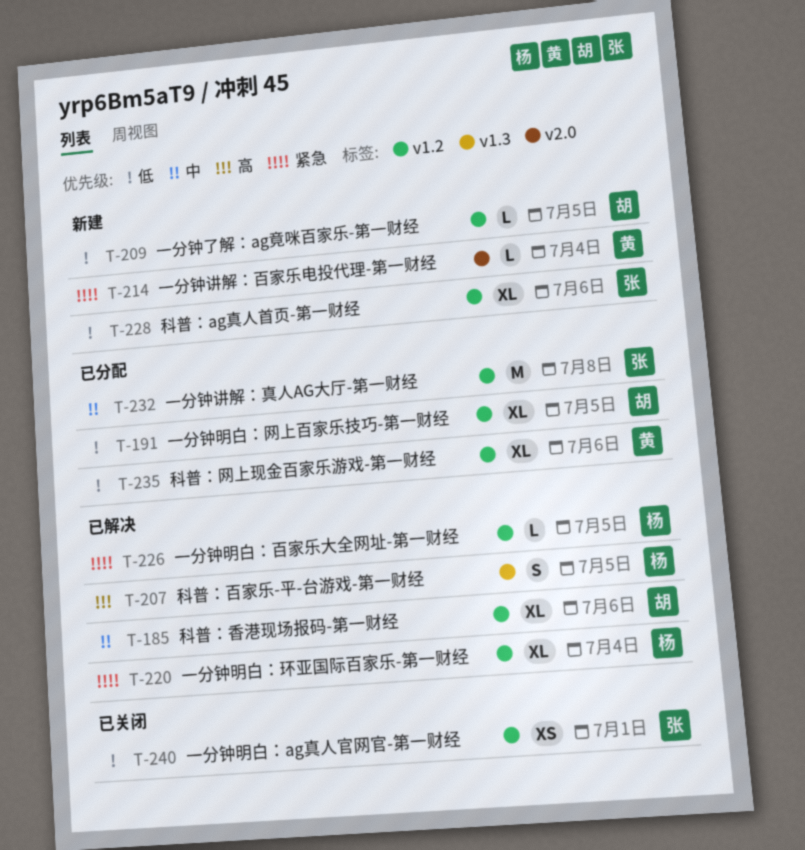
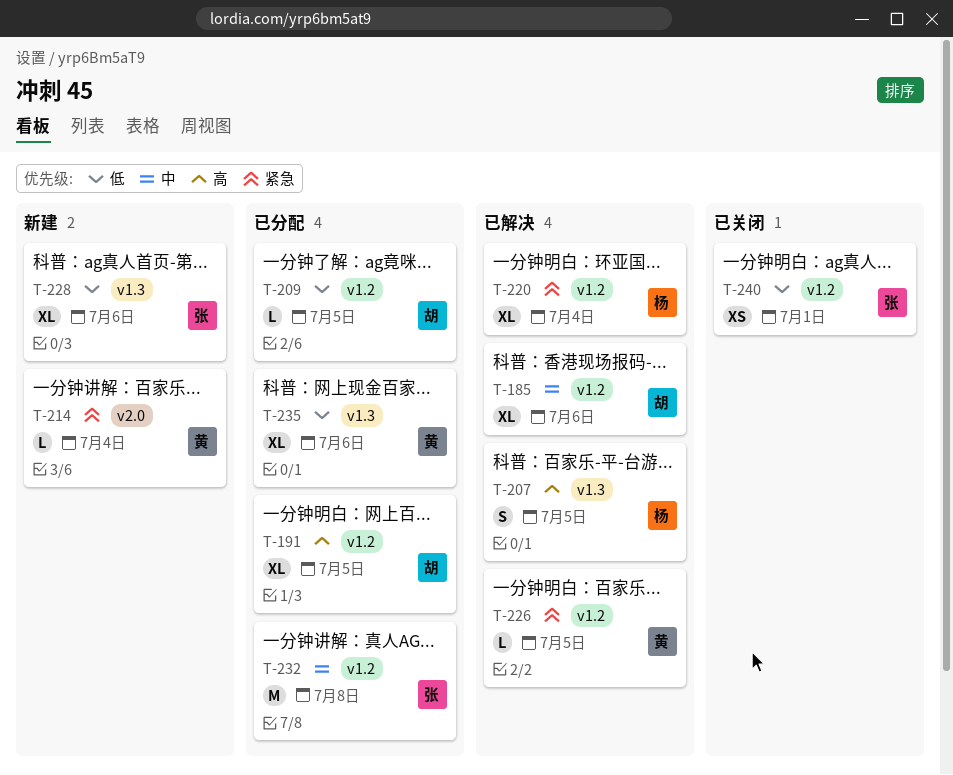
T-191, priority: 低 -> 高
T-209, status: 新建 -> 已分配
T-226, owner: 杨 -> 黄
T-228, label: v1.2 -> v1.3
T-235, label: v1.2 -> v1.3

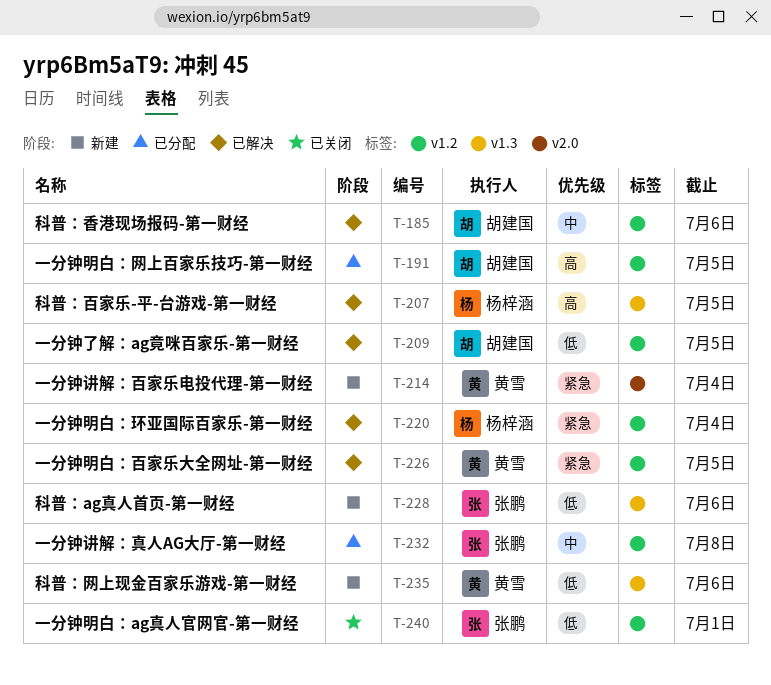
T-209, status: 已分配 -> 已解决
T-235, status: 已分配 -> 新建

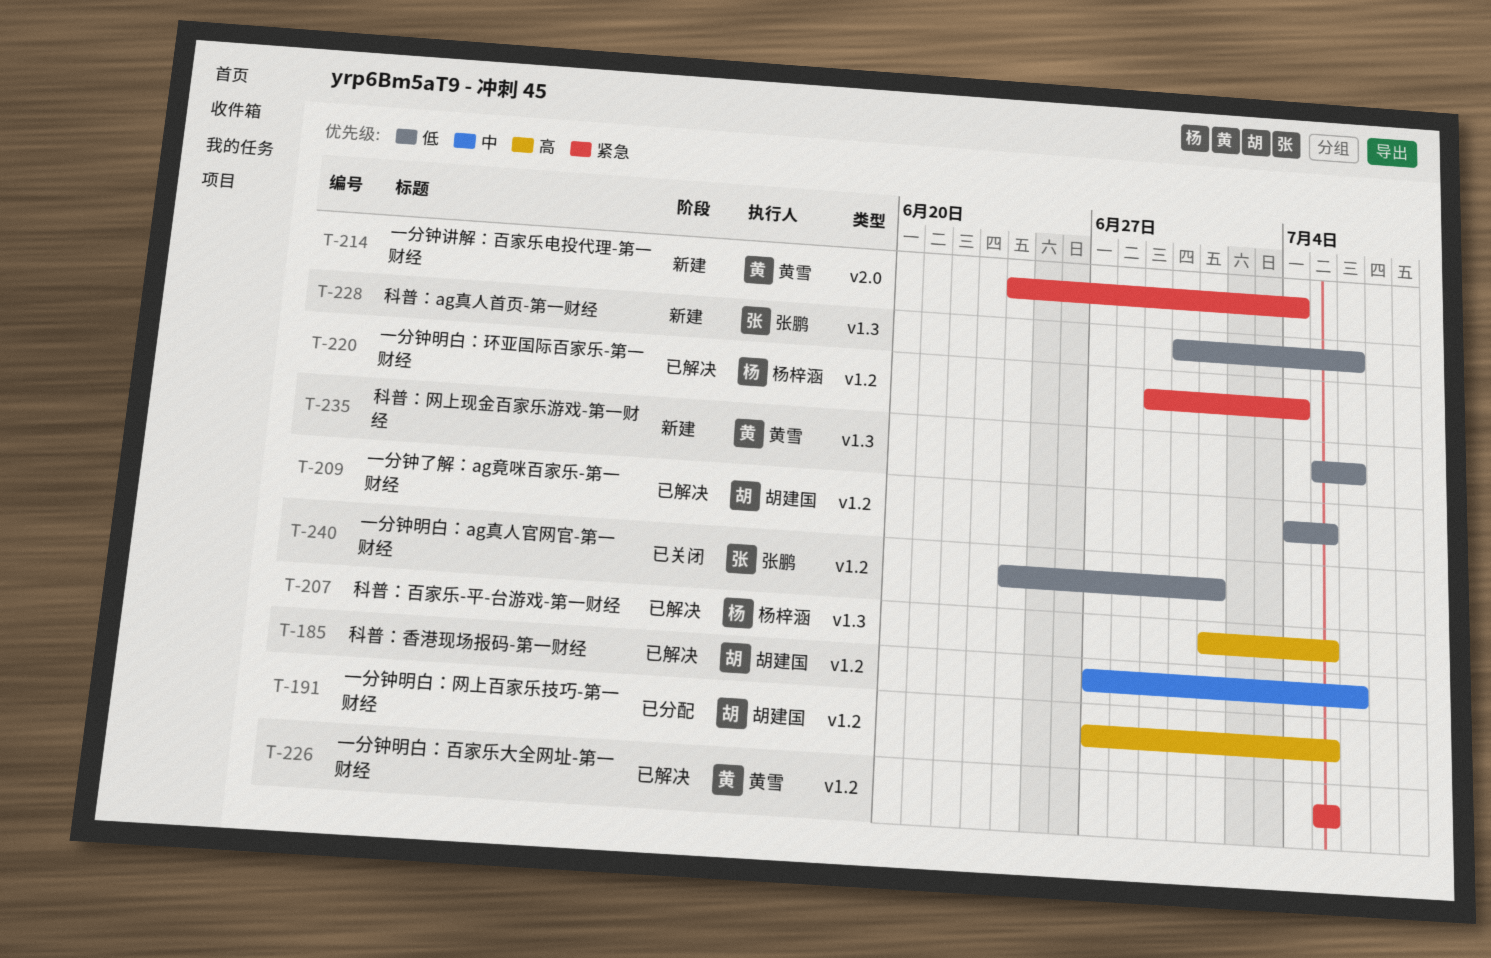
T-232: present -> none

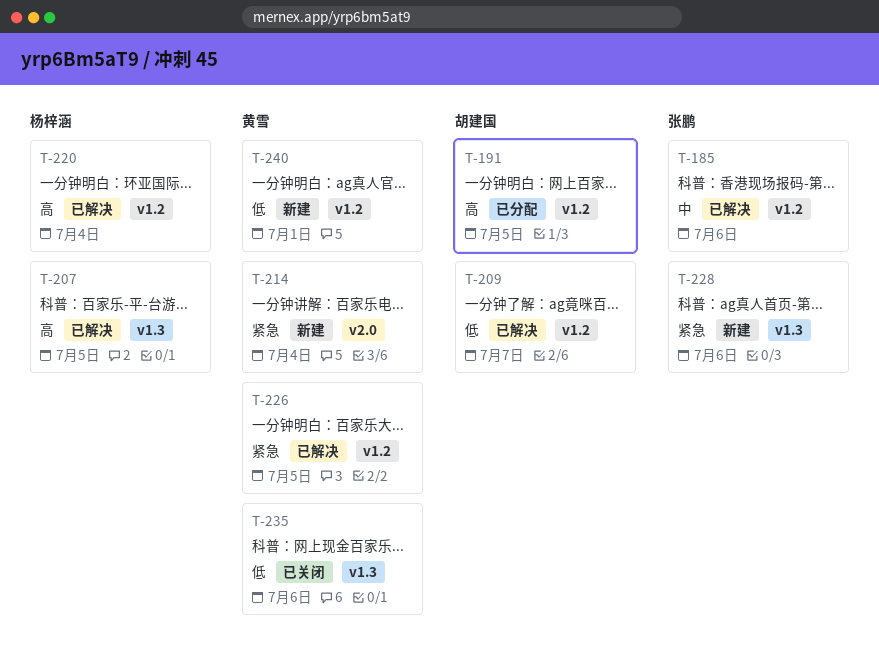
T-185, owner: 胡建国 -> 张鹏
T-209, due: Jul 5 -> Jul 7
T-220, priority: 紧急 -> 高
T-228, priority: 低 -> 紧急
T-235, status: 新建 -> 已关闭
T-240, status: 已关闭 -> 新建
T-240, owner: 张鹏 -> 黄雪

